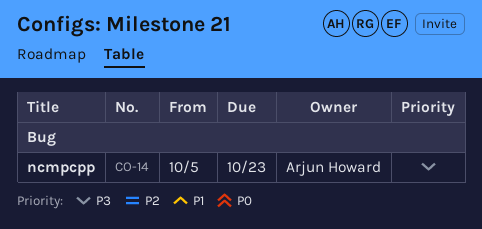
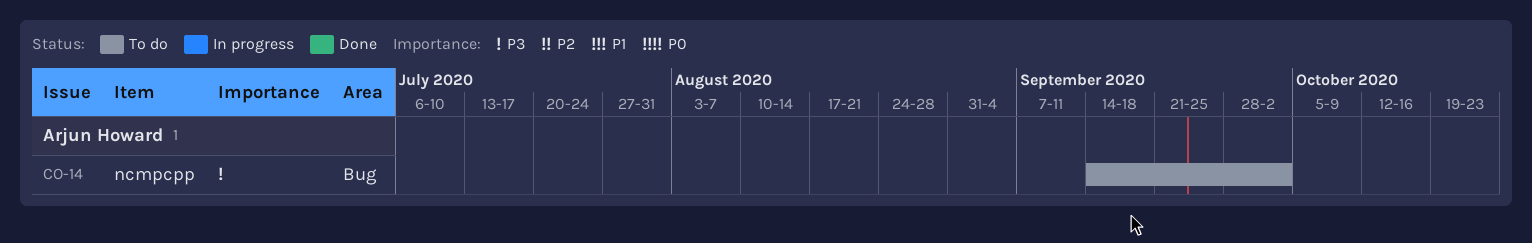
CO-14, start: Oct 5 -> Sep 14
CO-14, due: Oct 23 -> Oct 2

